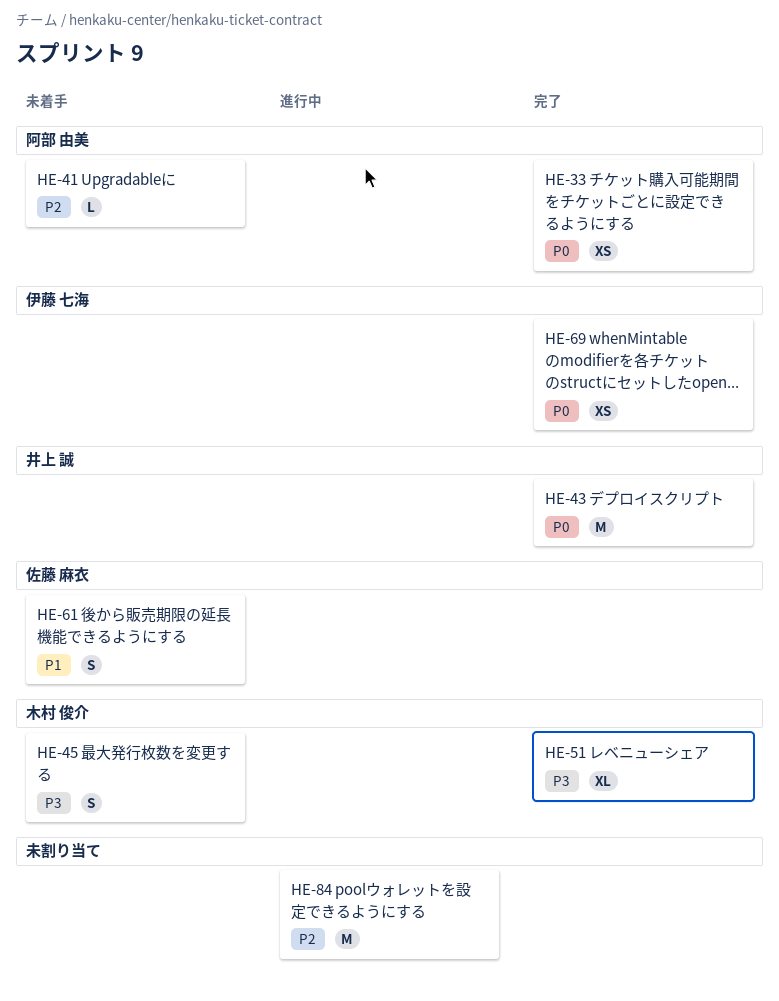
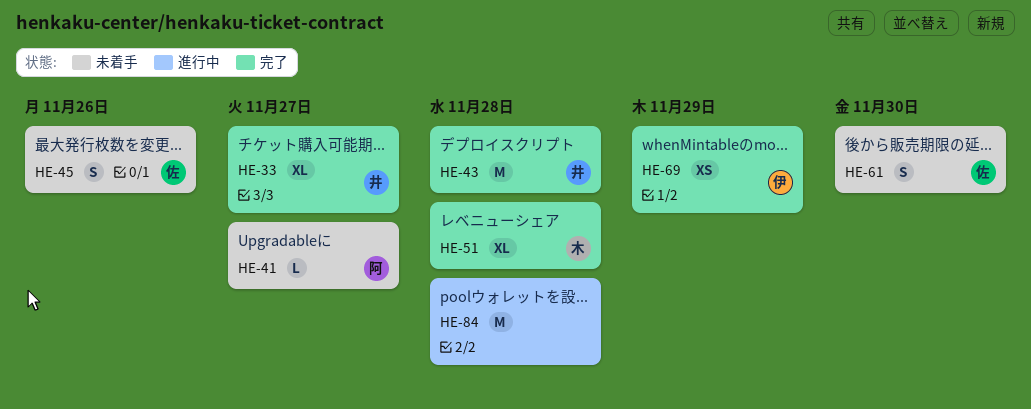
HE-33, owner: 阿部 由美 -> 井上 誠
HE-33, estimate: XS -> XL
HE-45, owner: 木村 俊介 -> 佐藤 麻衣

